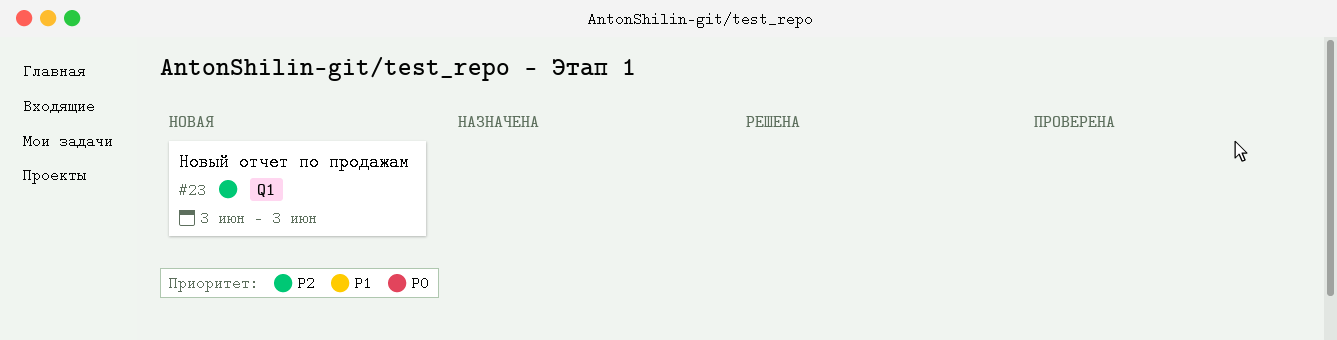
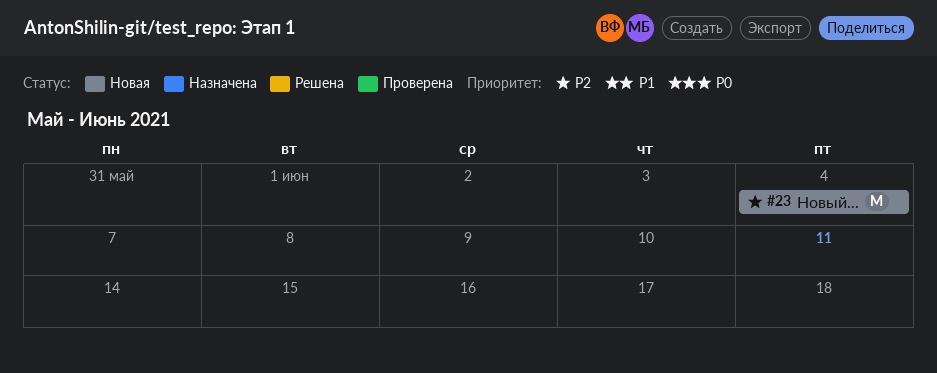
#23, start: Jun 3 -> Jun 4
#23, due: Jun 3 -> Jun 4

